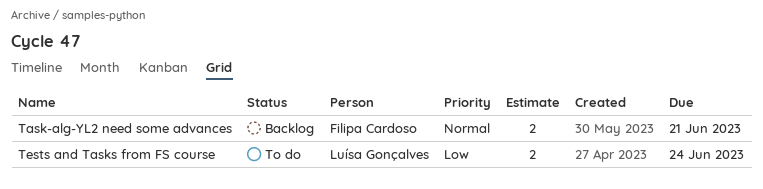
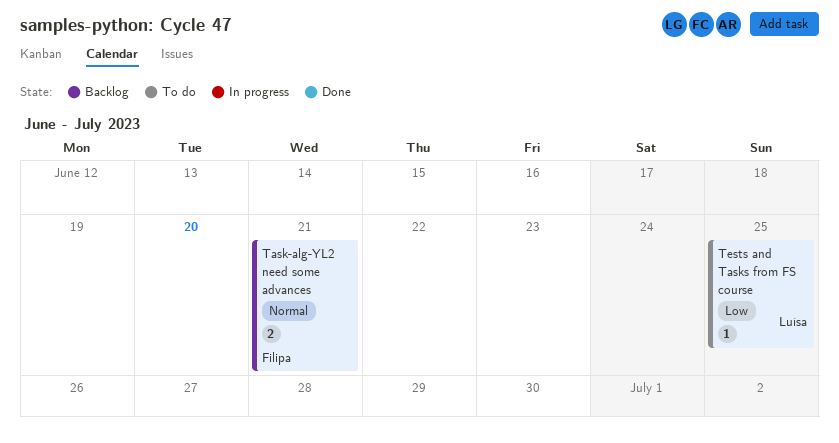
Tests and Tasks from FS course, estimate: 2 -> 1
Tests and Tasks from FS course, due: Jun 24 -> Jun 25

